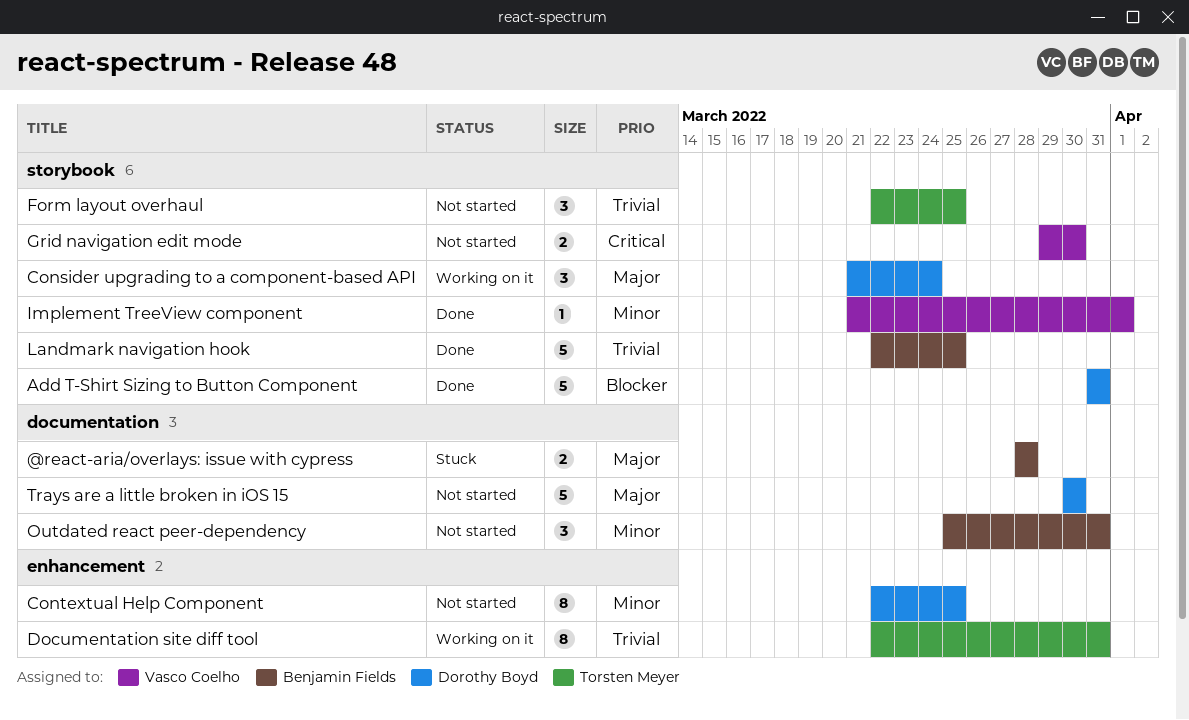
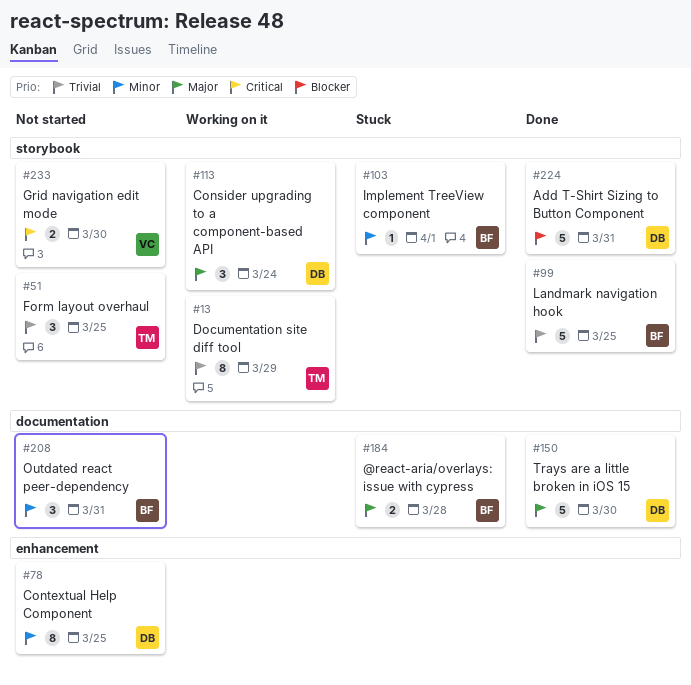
Documentation site diff tool, label: enhancement -> storybook
Documentation site diff tool, due: Mar 31 -> Mar 29
Implement TreeView component, status: Done -> Stuck
Implement TreeView component, owner: Vasco Coelho -> Benjamin Fields
Trays are a little broken in iOS 15, status: Not started -> Done

